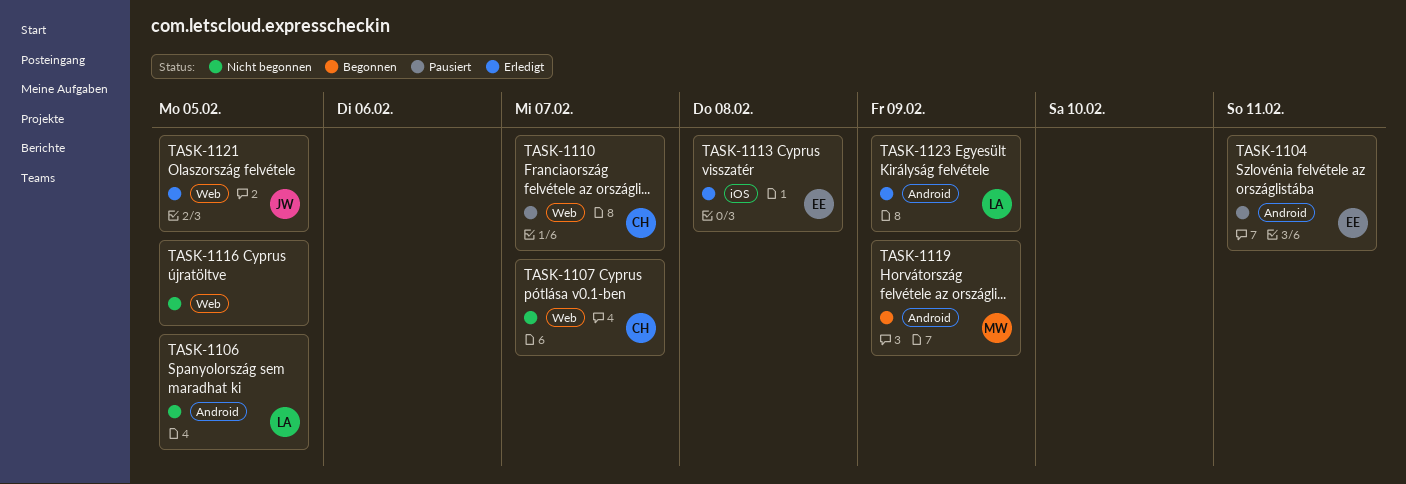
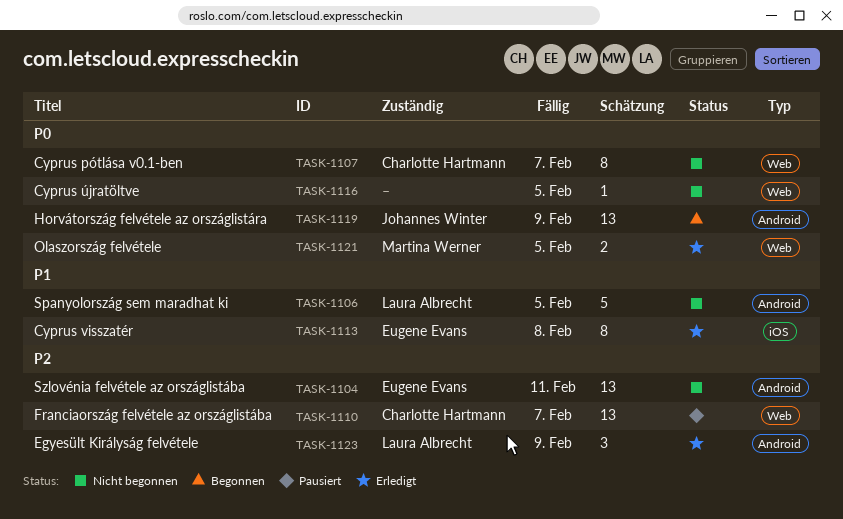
TASK-1104, status: Pausiert -> Nicht begonnen
TASK-1119, owner: Martina Werner -> Johannes Winter
TASK-1121, owner: Johannes Winter -> Martina Werner

